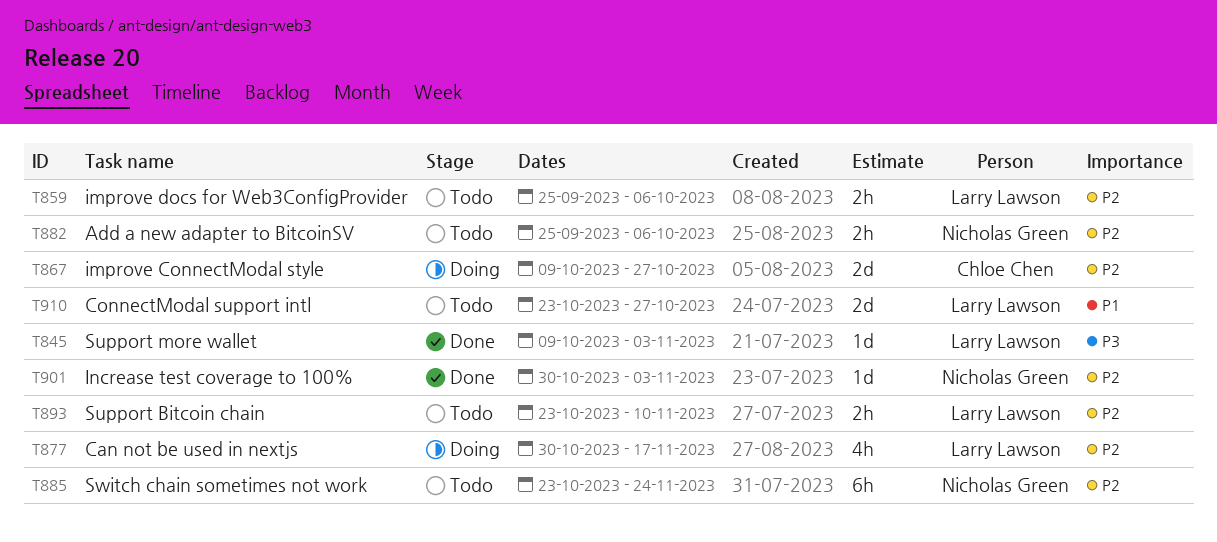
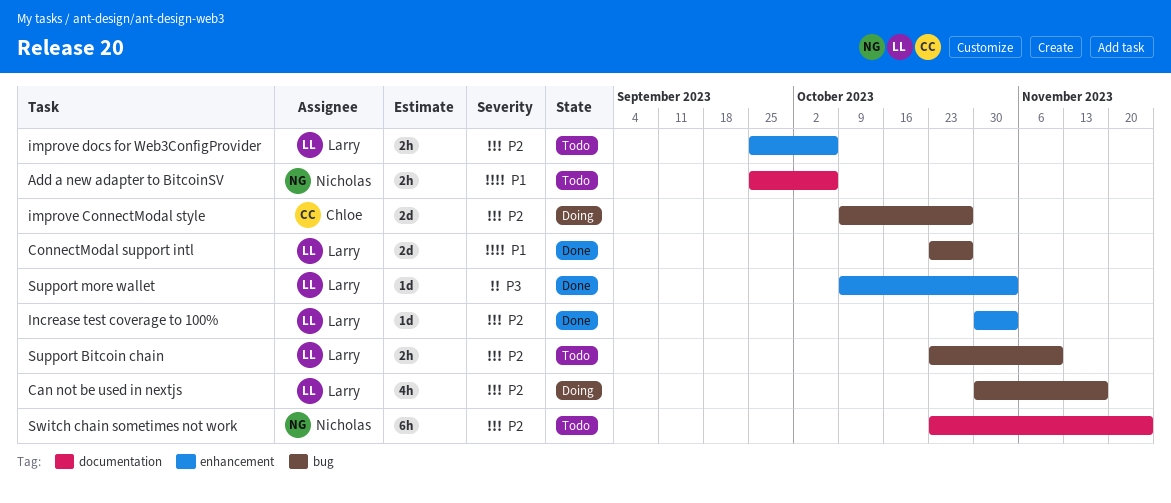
Add a new adapter to BitcoinSV, priority: P2 -> P1
ConnectModal support intl, status: Todo -> Done
Increase test coverage to 100%, owner: Nicholas Green -> Larry Lawson

